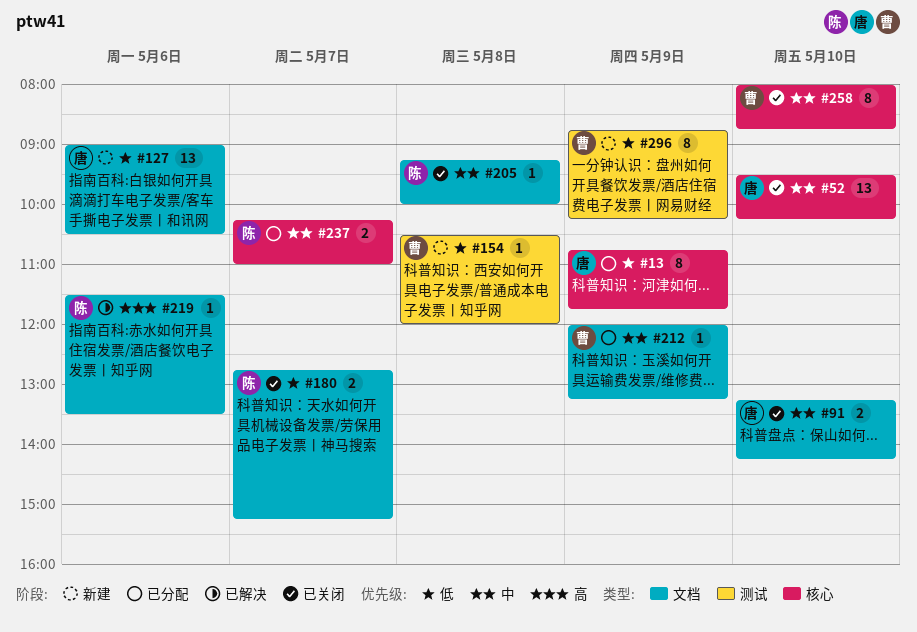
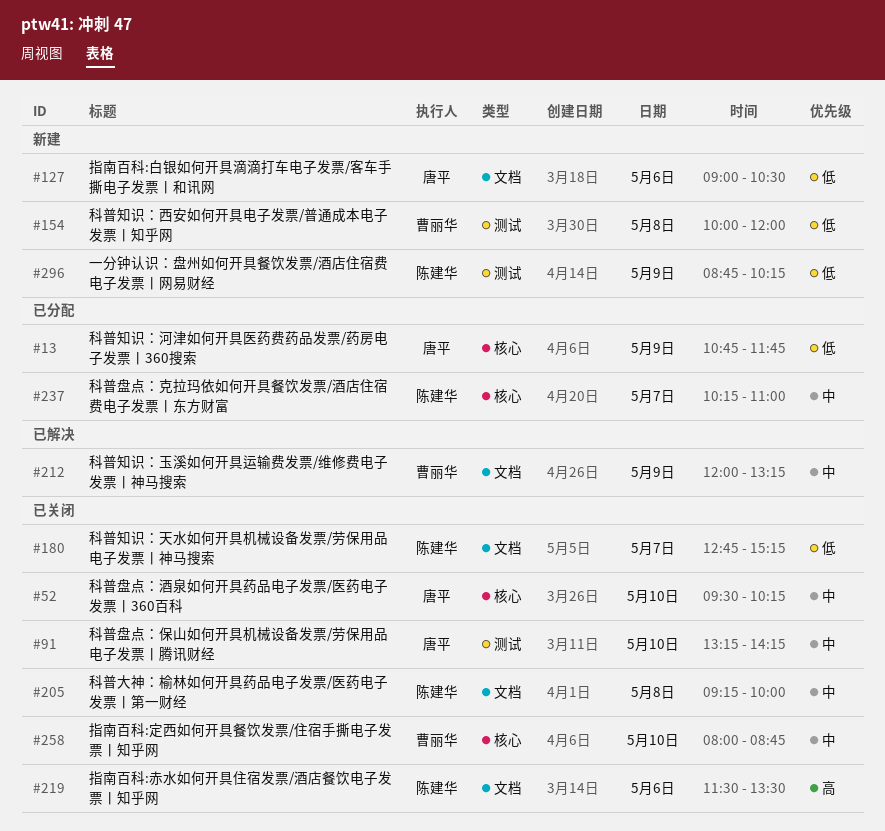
#91, label: 文档 -> 测试
#154, begins: 10:30 -> 10:00
#212, status: 已分配 -> 已解决
#219, status: 已解决 -> 已关闭
#296, owner: 曹丽华 -> 陈建华

